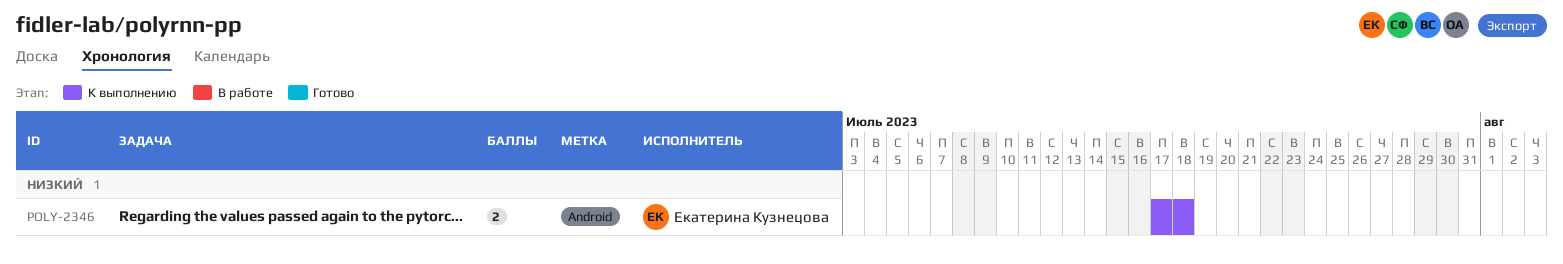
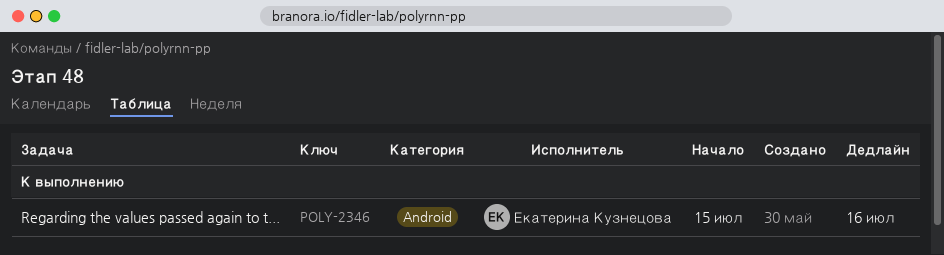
POLY-2346, start: Jul 17 -> Jul 15
POLY-2346, due: Jul 18 -> Jul 16

